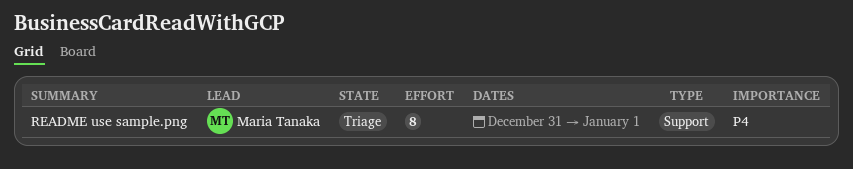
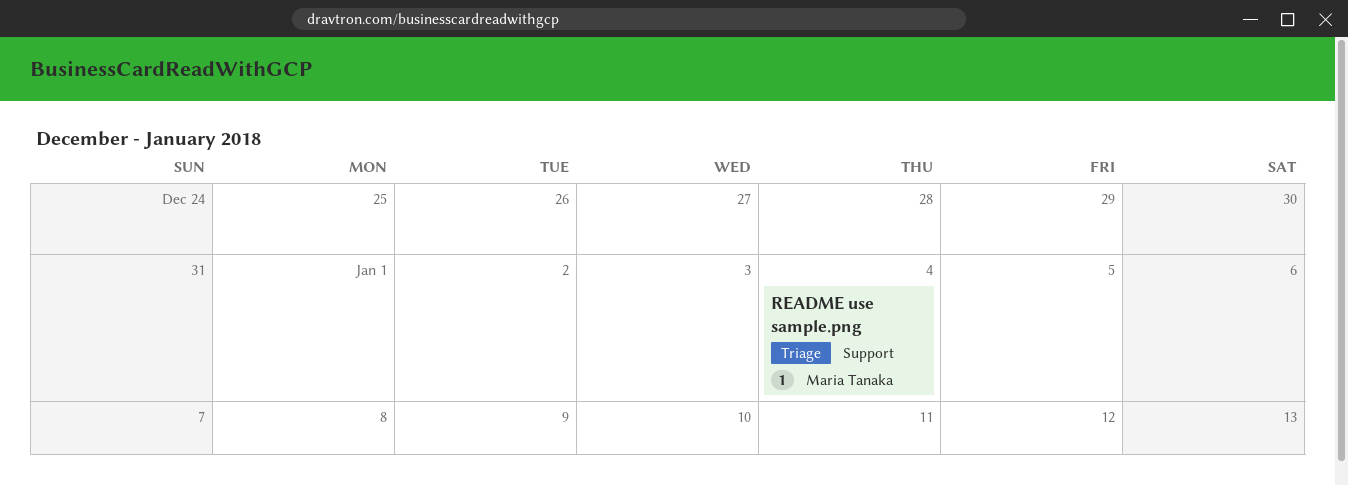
README use sample.png, estimate: 8 -> 1
README use sample.png, due: Jan 1 -> Jan 4

